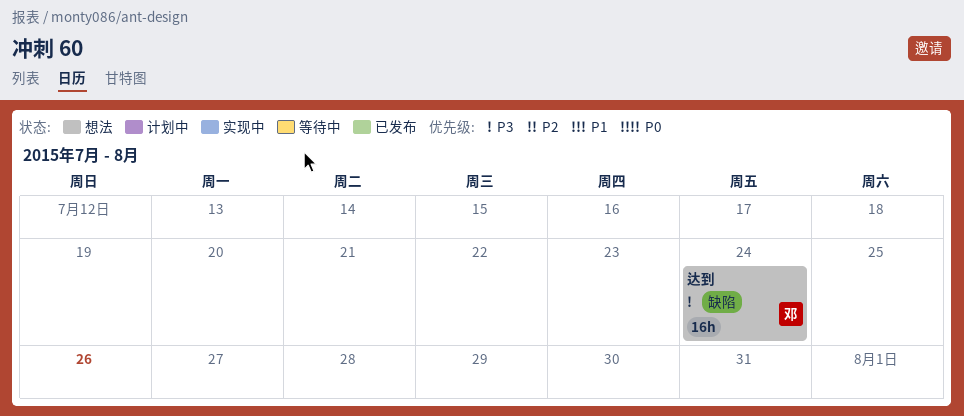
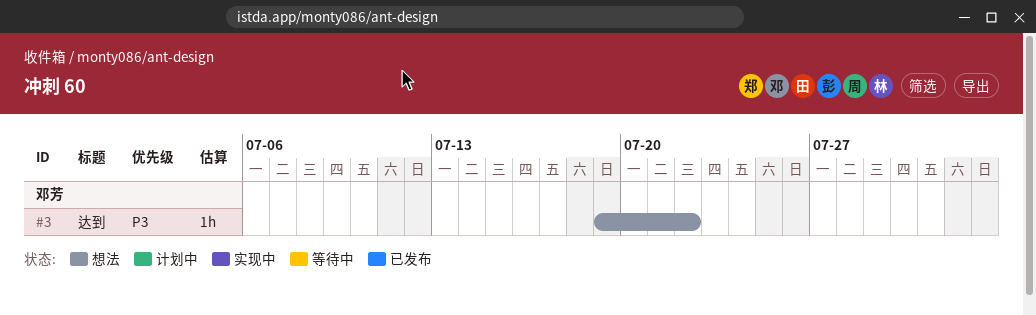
达到, estimate: 16h -> 1h
达到, due: Jul 24 -> Jul 22

